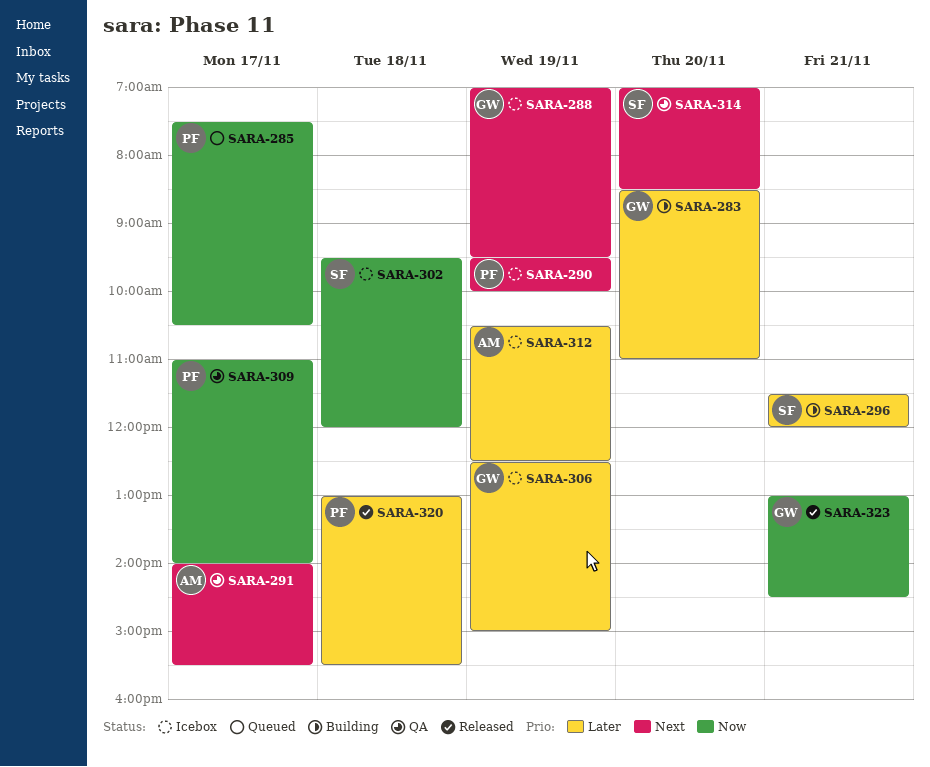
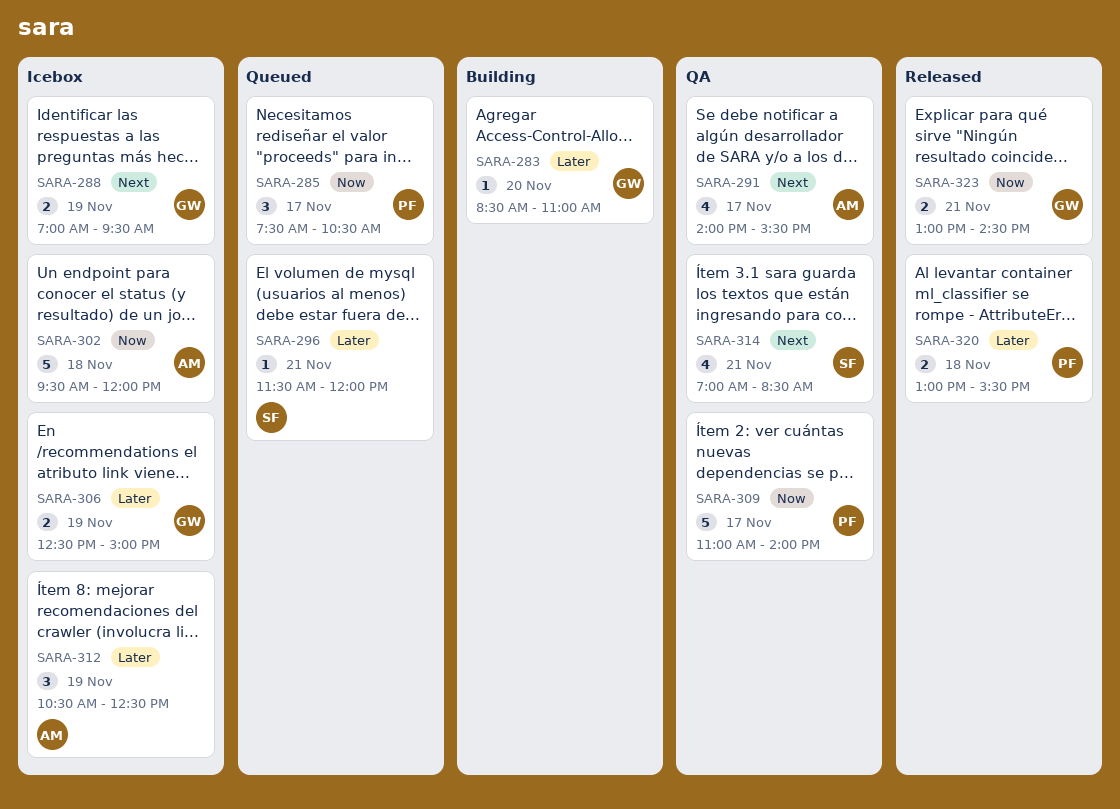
SARA-290: present -> none
SARA-296, status: Building -> Queued
SARA-302, owner: SF -> AM
SARA-314, day: Nov 20 -> Nov 21

